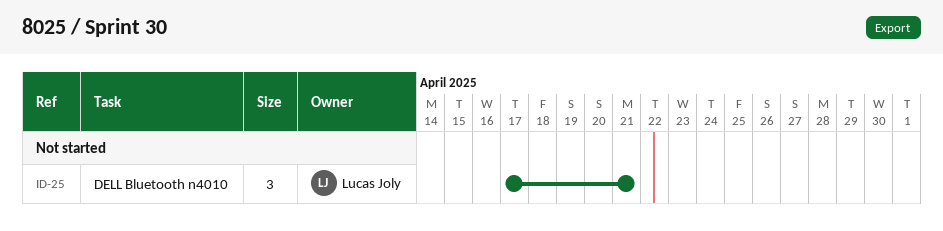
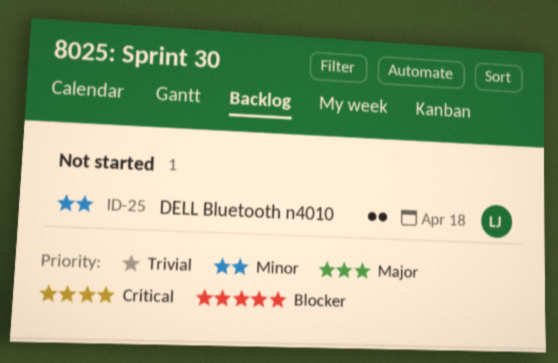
ID-25, estimate: 3 -> 2
ID-25, due: Apr 21 -> Apr 18

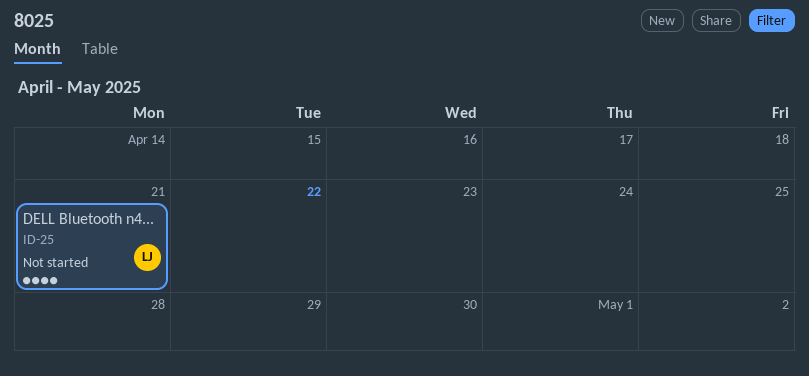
ID-25, estimate: 2 -> 4
ID-25, due: Apr 18 -> Apr 21

